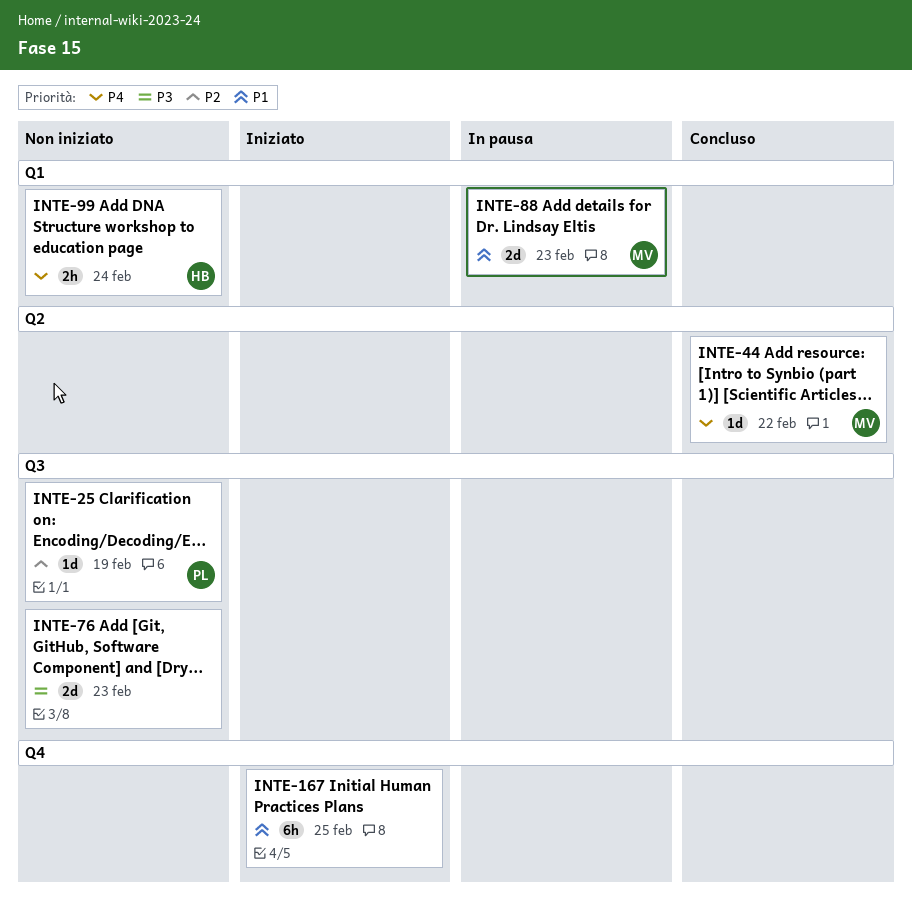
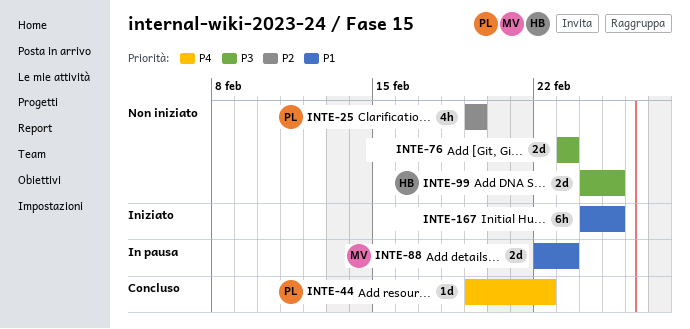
INTE-25, estimate: 1d -> 4h
INTE-44, owner: MV -> PL
INTE-99, priority: P4 -> P3
INTE-99, estimate: 2h -> 2d
INTE-99, due: Feb 24 -> Feb 25

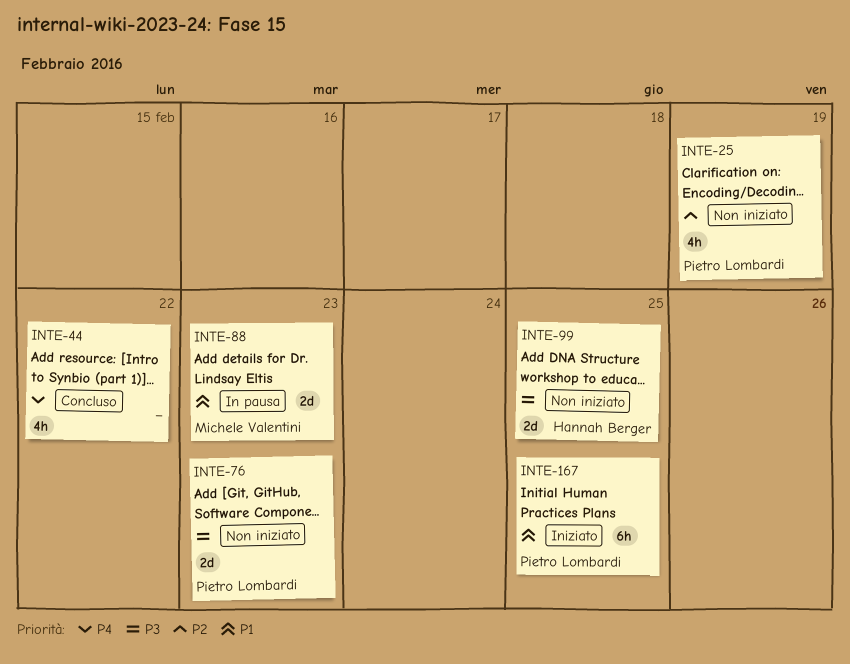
INTE-44, owner: Pietro Lombardi -> none
INTE-44, estimate: 1d -> 4h
INTE-76, owner: none -> Pietro Lombardi
INTE-167, owner: none -> Pietro Lombardi

